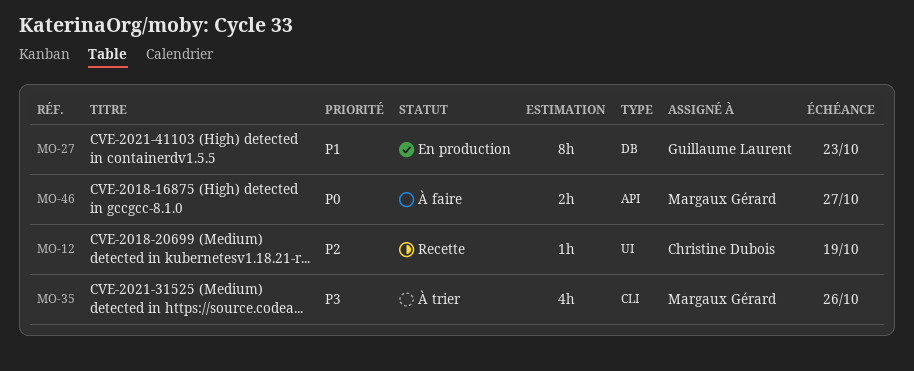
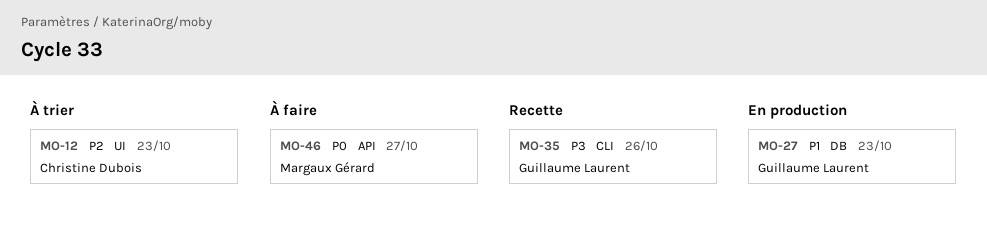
MO-12, status: Recette -> À trier
MO-12, due: Oct 19 -> Oct 23
MO-35, status: À trier -> Recette
MO-35, owner: Margaux Gérard -> Guillaume Laurent

